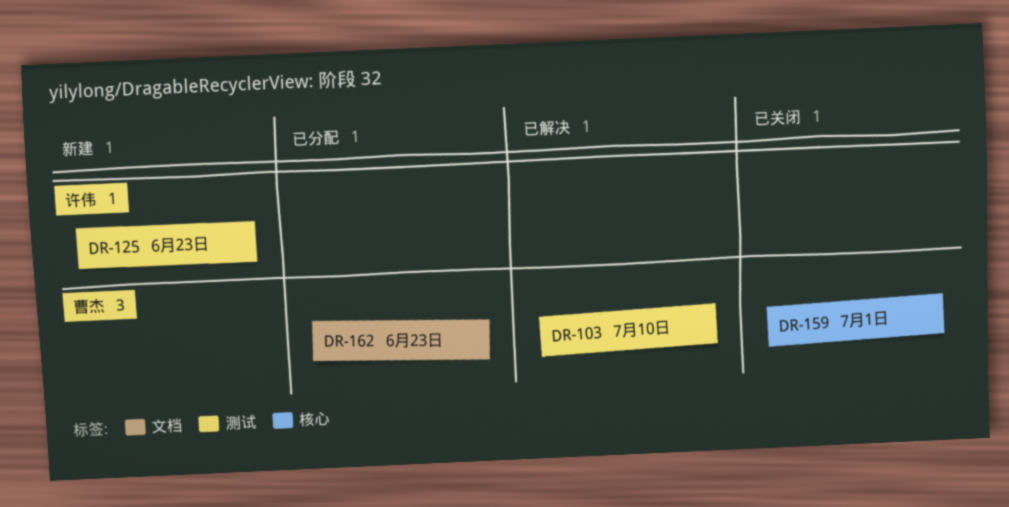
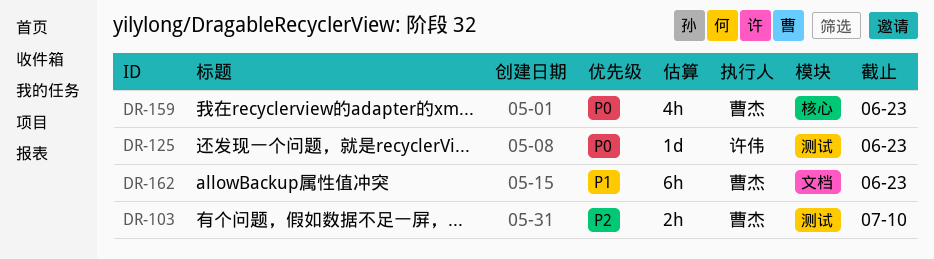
DR-159, due: Jul 1 -> Jun 23

